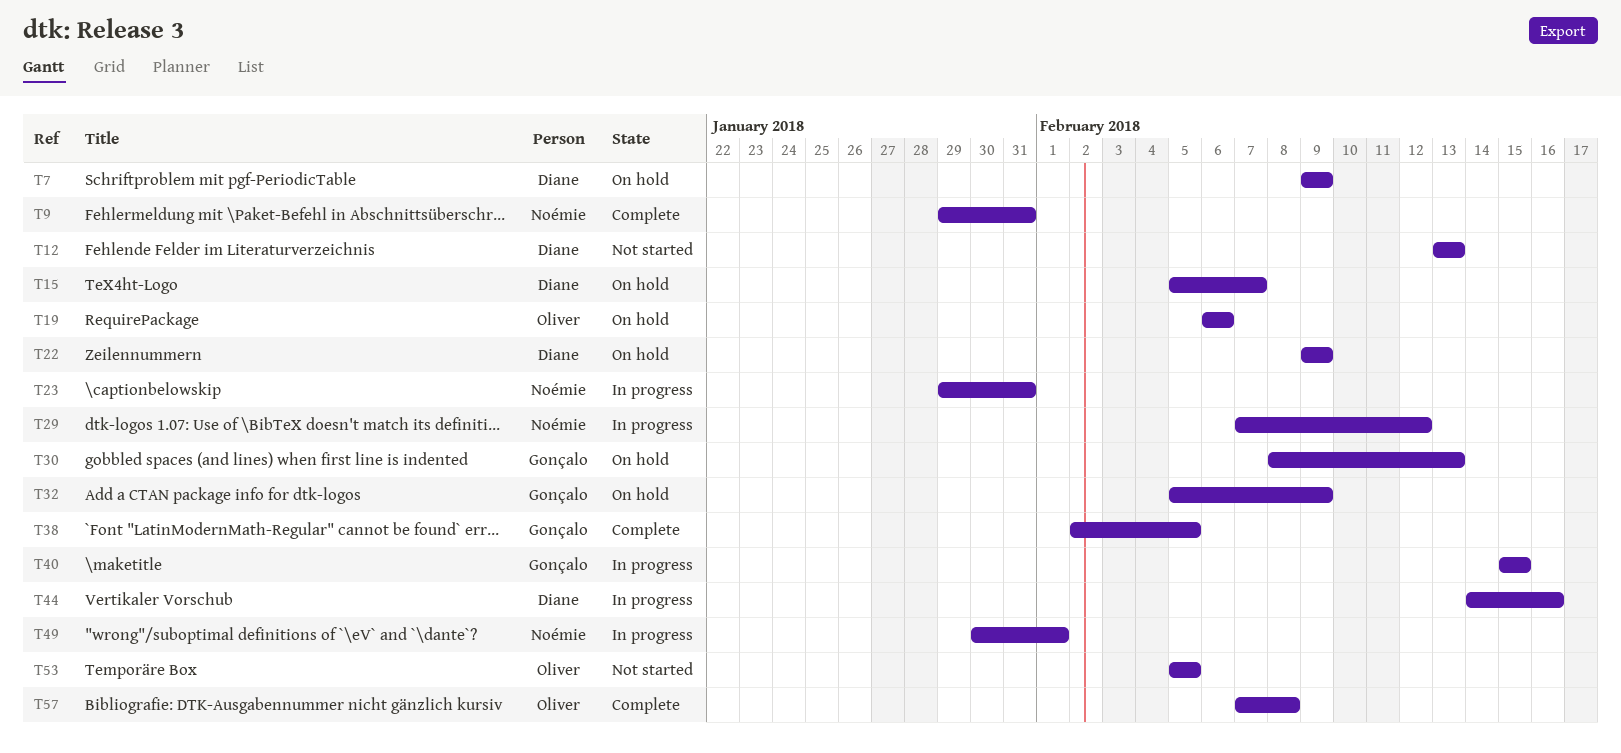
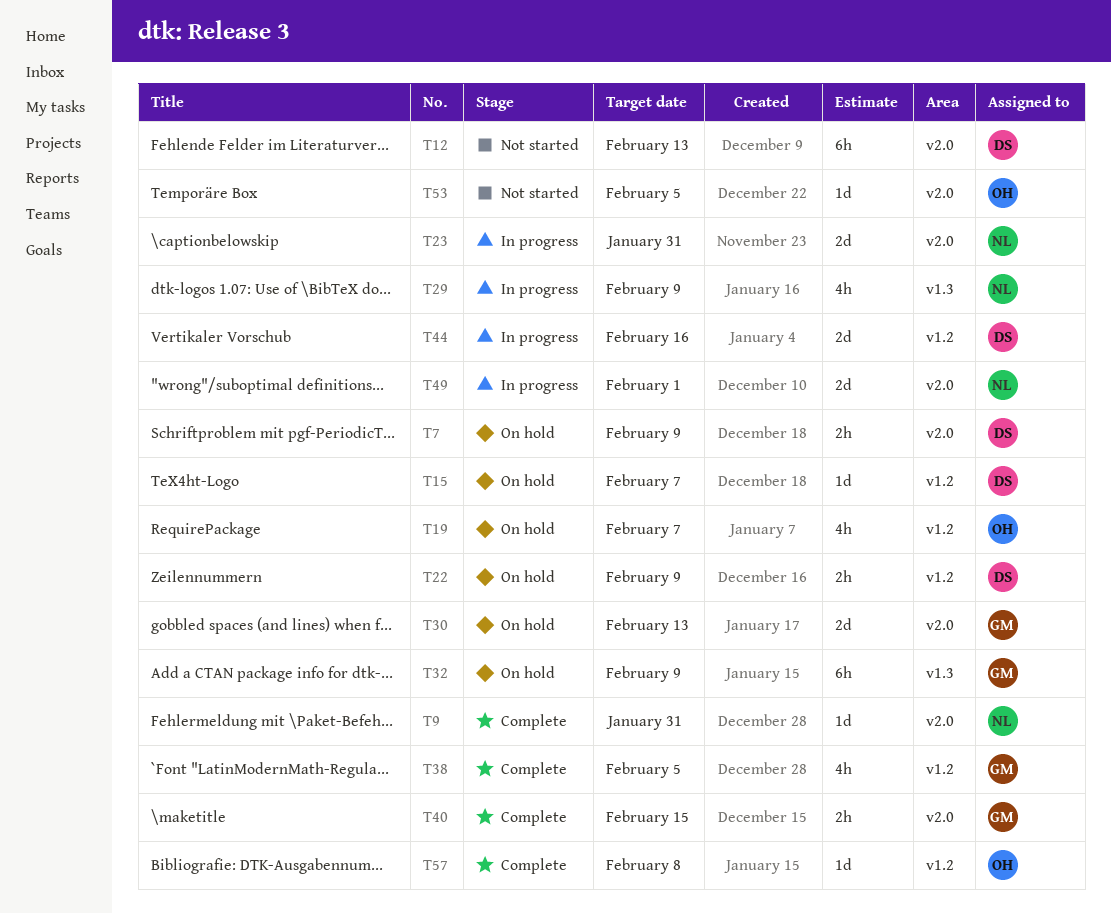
T19, due: Feb 6 -> Feb 7
T29, due: Feb 12 -> Feb 9
T40, status: In progress -> Complete

